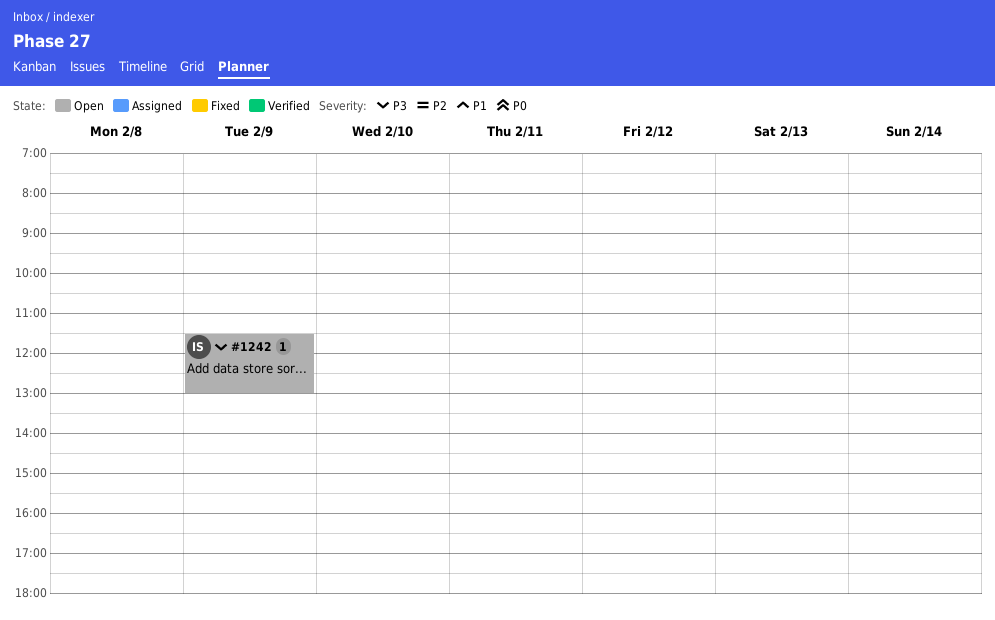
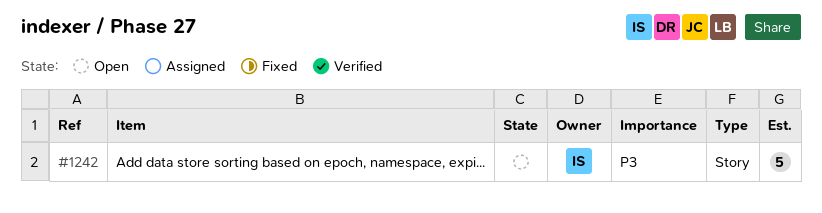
#1242, estimate: 1 -> 5

